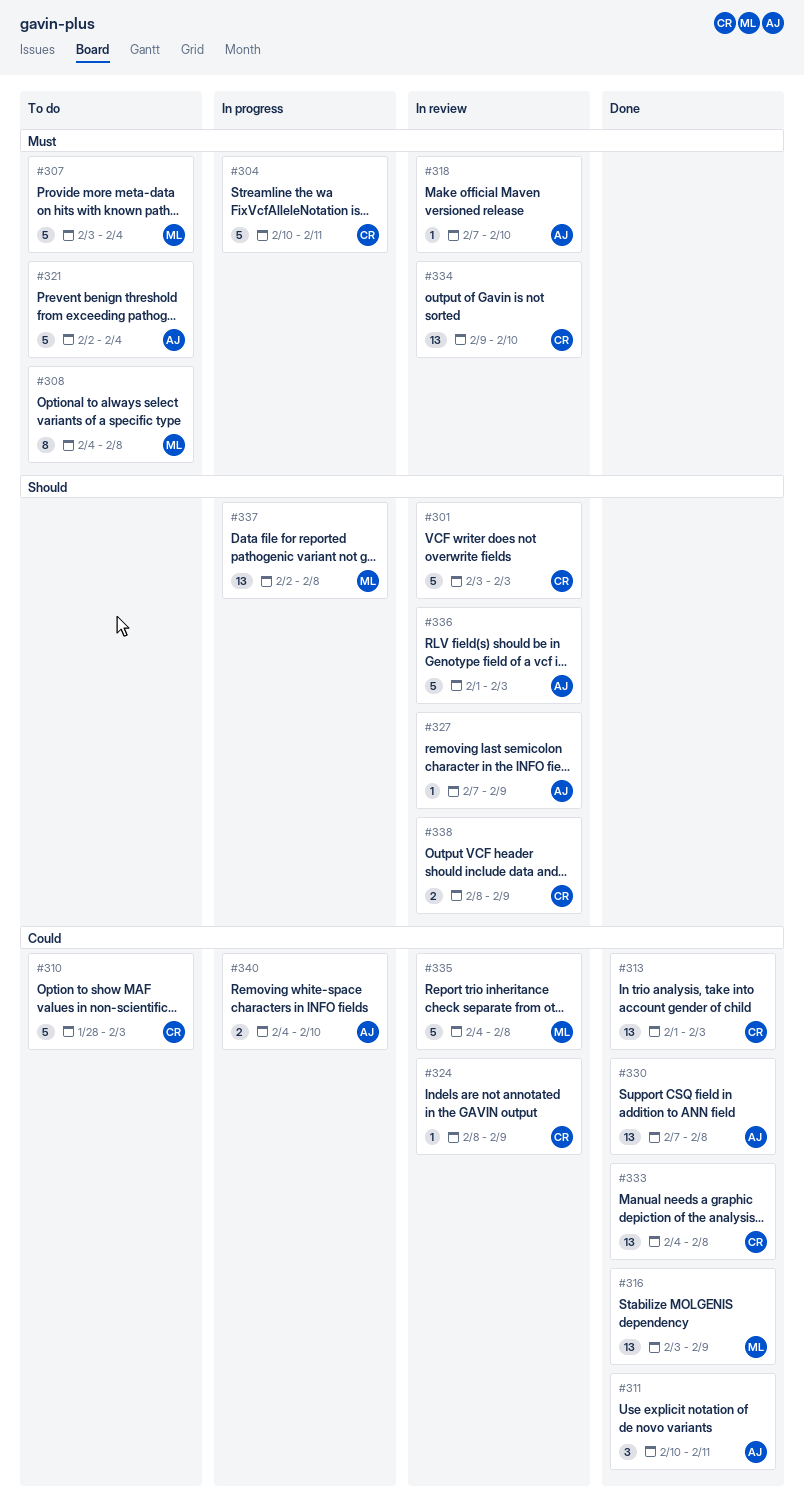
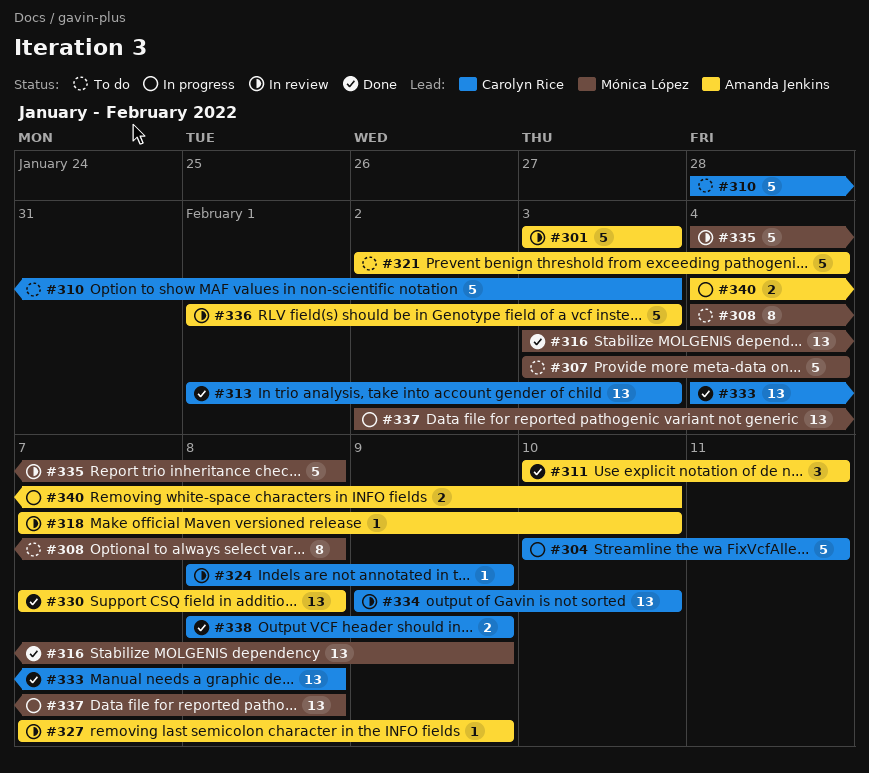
#301, owner: Carolyn Rice -> Amanda Jenkins
#338, status: In review -> Done

